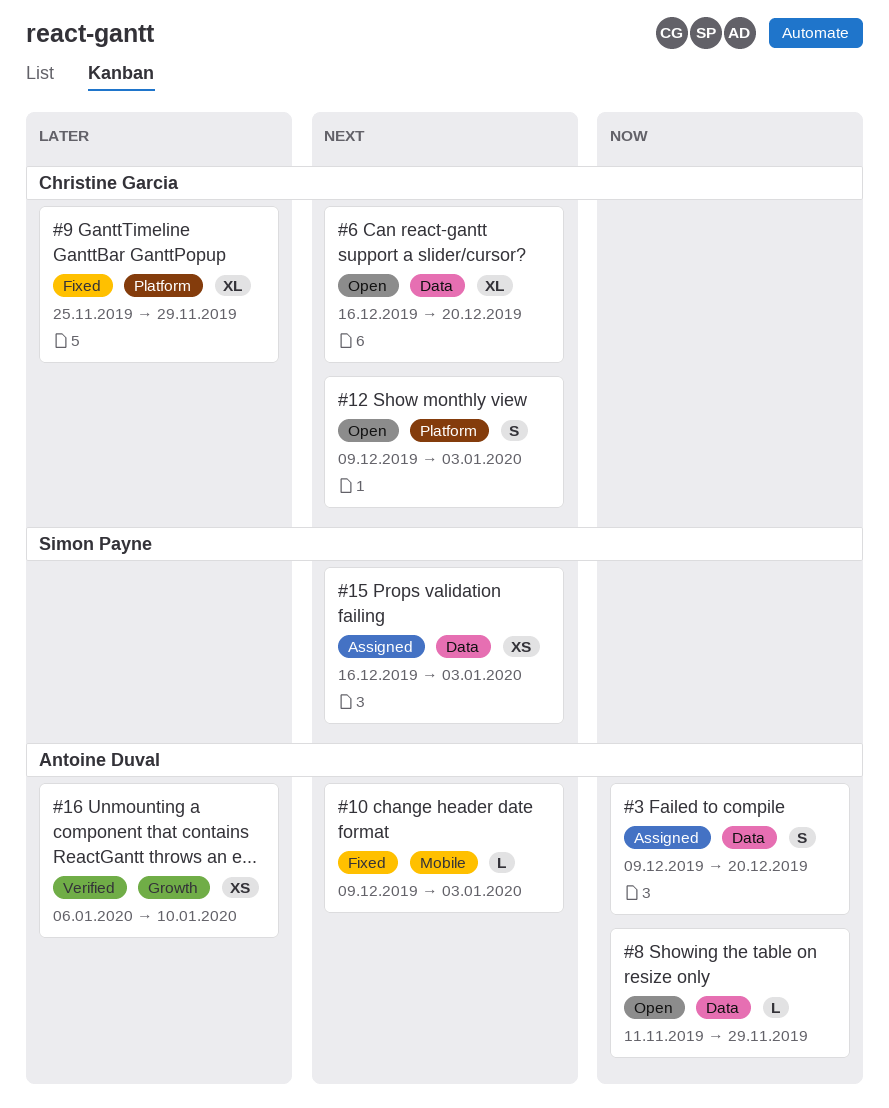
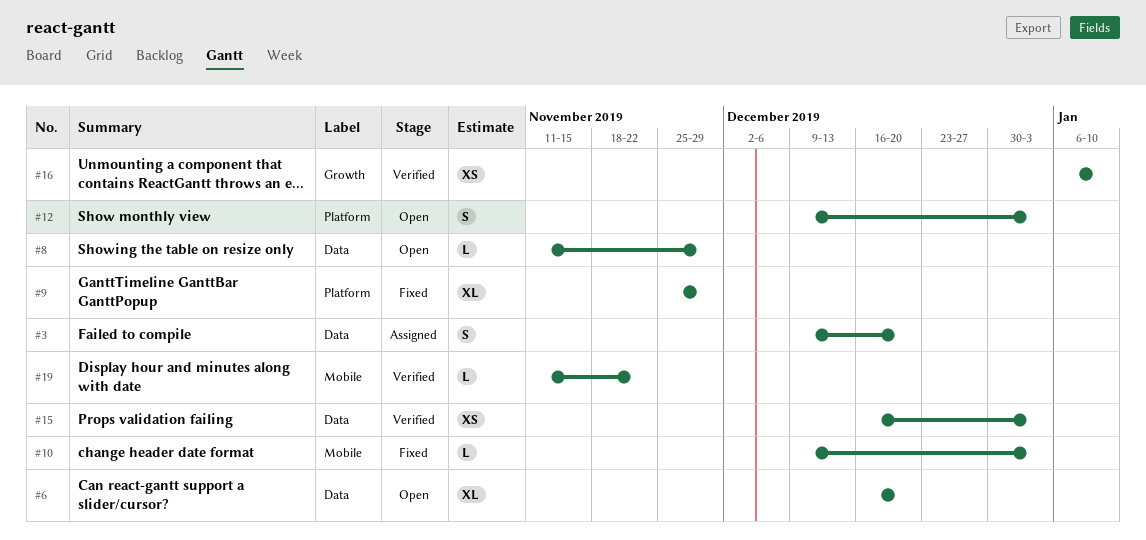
#15, status: Assigned -> Verified
#19: none -> present

